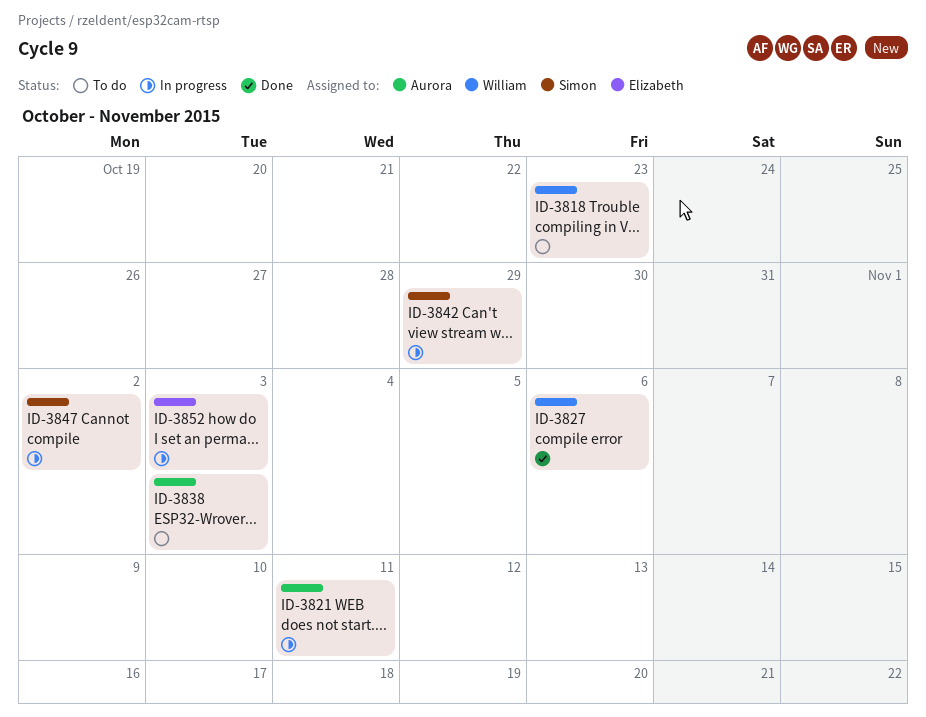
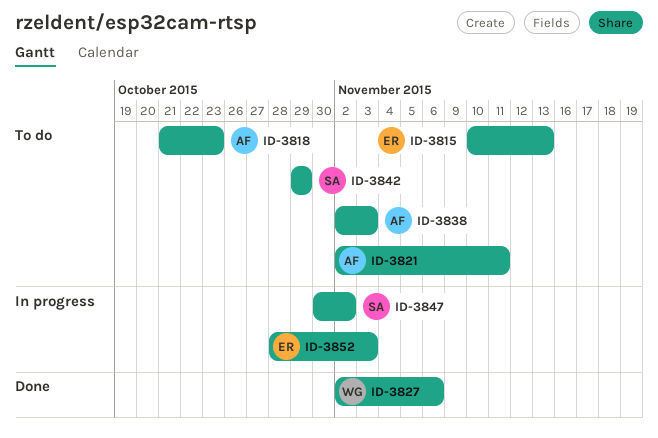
ID-3815: none -> present
ID-3818, owner: William -> Aurora
ID-3821, status: In progress -> To do
ID-3842, status: In progress -> To do

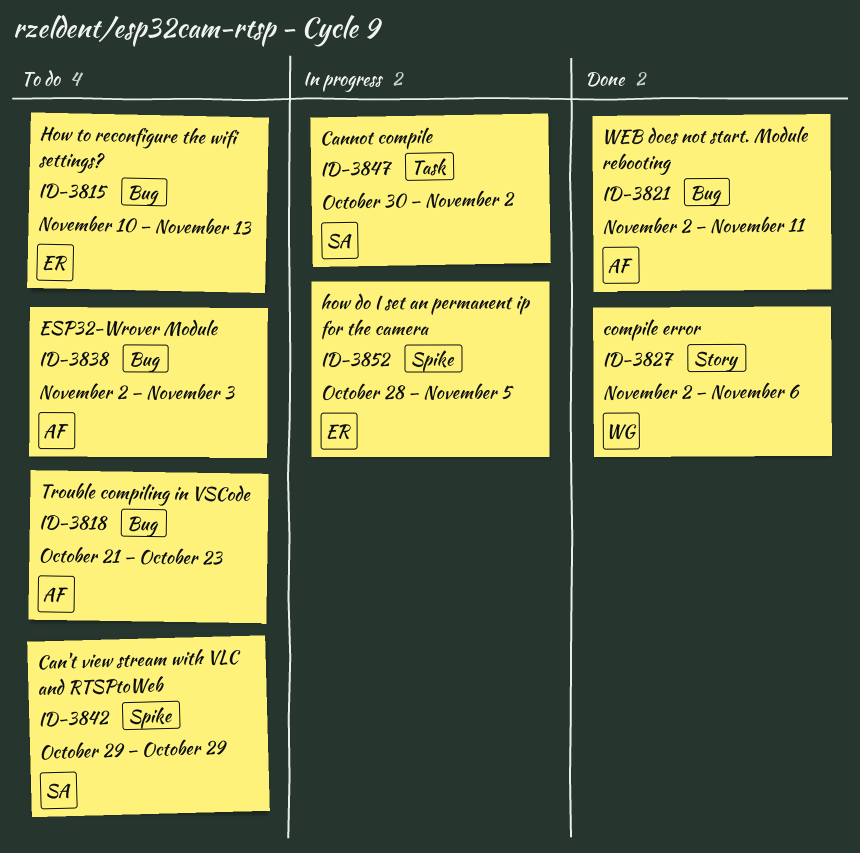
ID-3821, status: To do -> Done
ID-3852, due: Nov 3 -> Nov 5

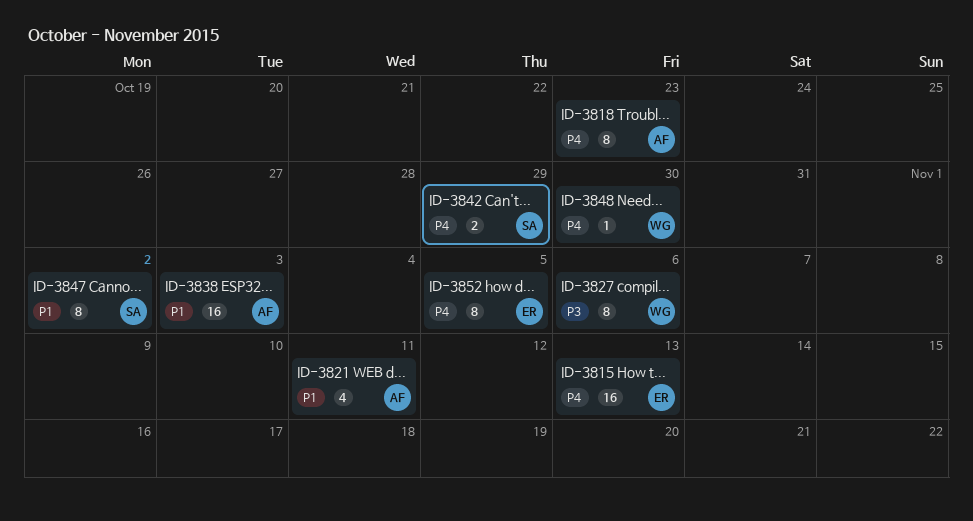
ID-3848: none -> present

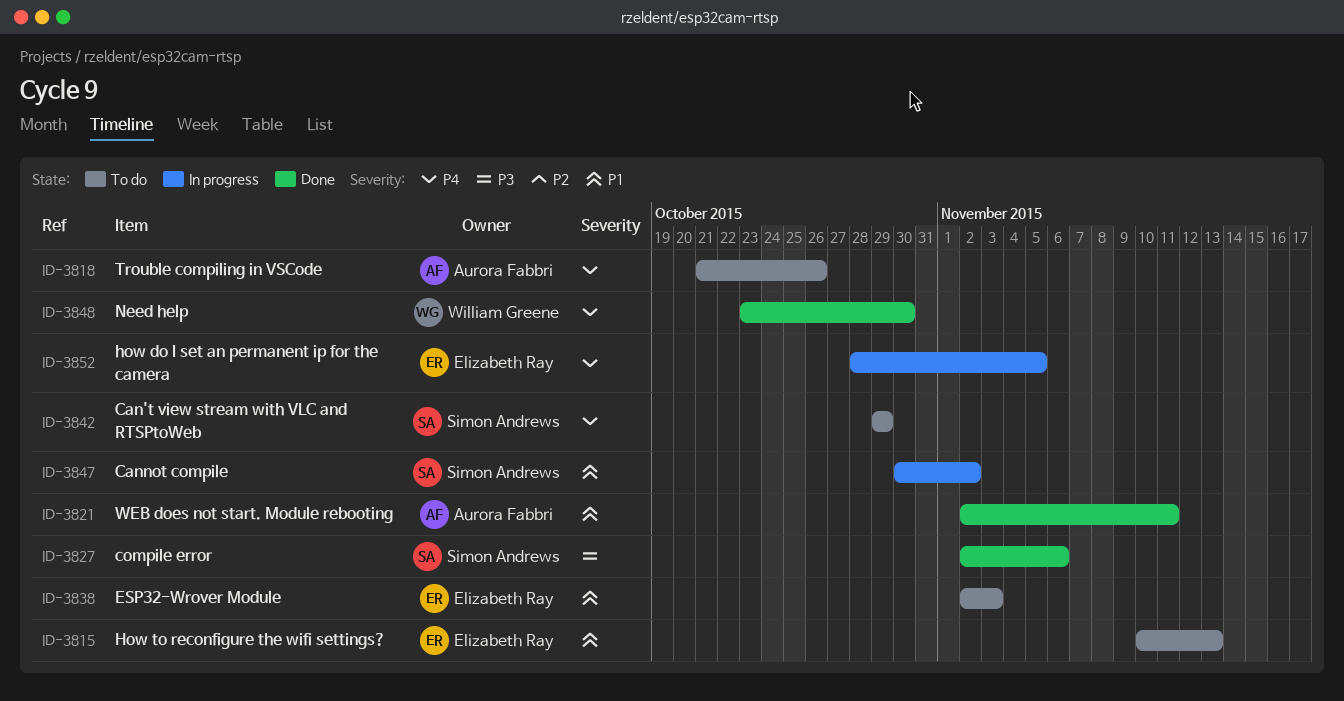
ID-3815, priority: P4 -> P1
ID-3818, due: Oct 23 -> Oct 26
ID-3827, owner: William Greene -> Simon Andrews
ID-3838, owner: Aurora Fabbri -> Elizabeth Ray

